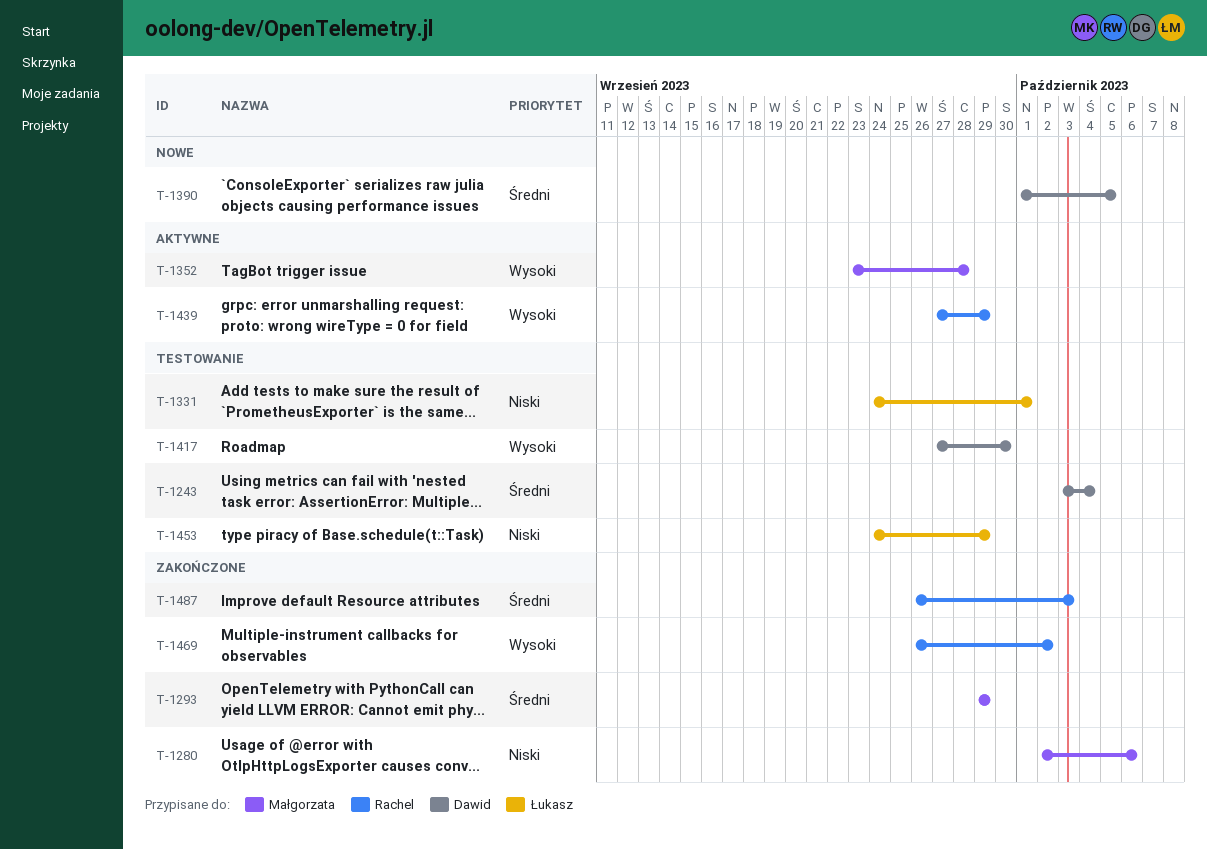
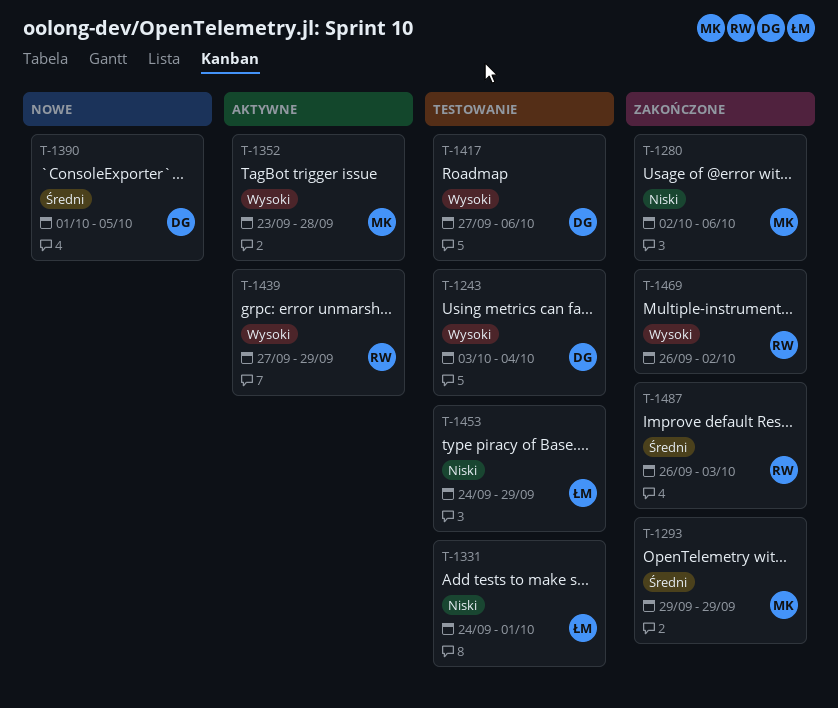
T-1243, priority: Średni -> Wysoki
T-1417, due: Sep 30 -> Oct 6

